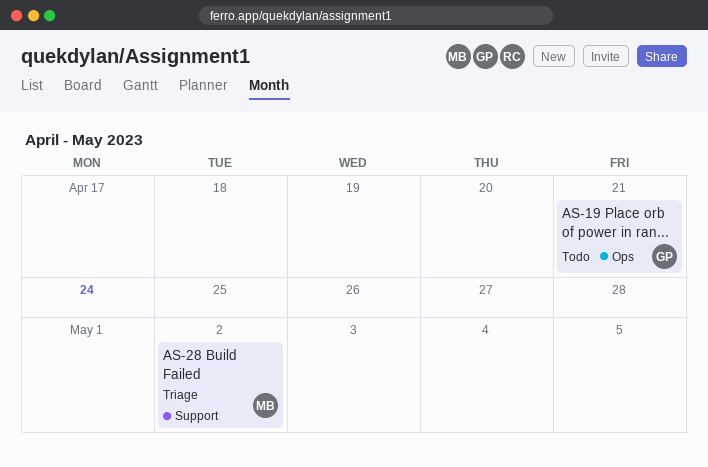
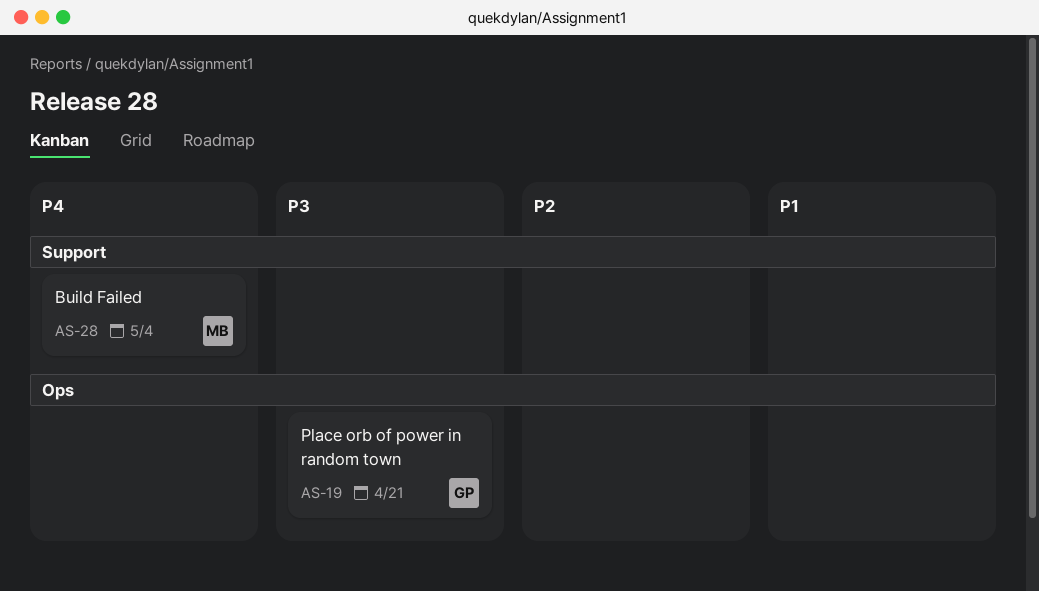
AS-28, due: May 2 -> May 4

